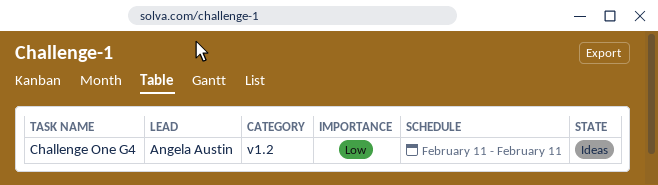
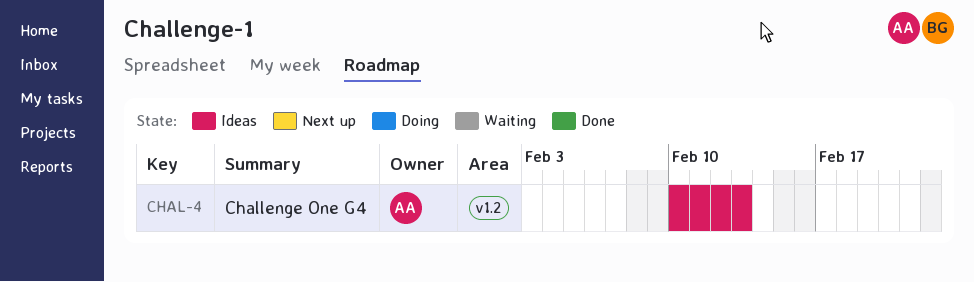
Challenge One G4, start: Feb 11 -> Feb 10
Challenge One G4, due: Feb 11 -> Feb 13

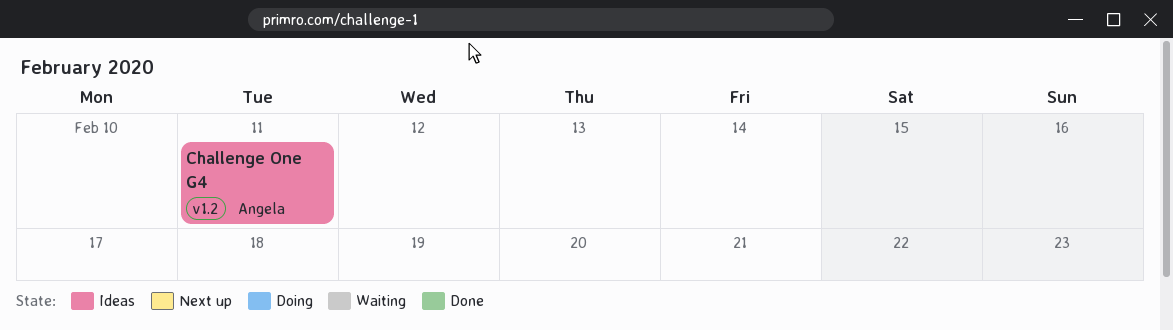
Challenge One G4, due: Feb 13 -> Feb 11

